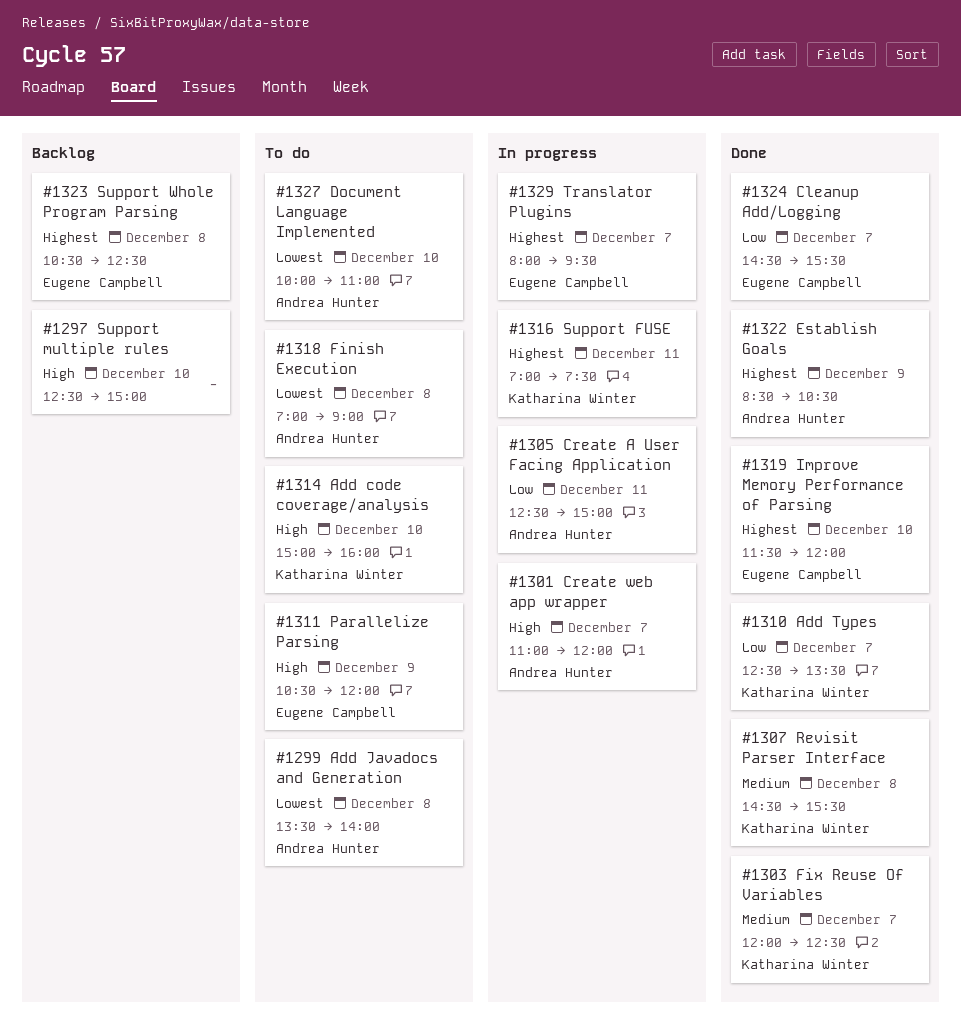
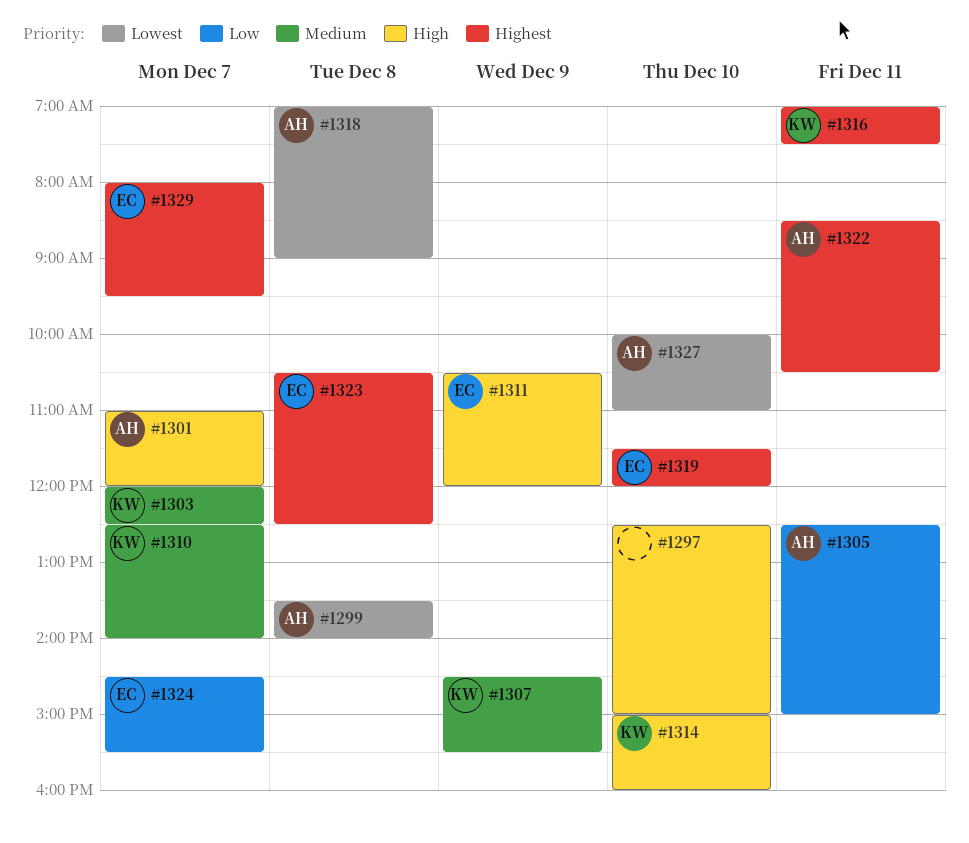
#1307, day: Dec 8 -> Dec 9
#1310, priority: Low -> Medium
#1310, ends: 13:30 -> 14:00
#1322, day: Dec 9 -> Dec 11

